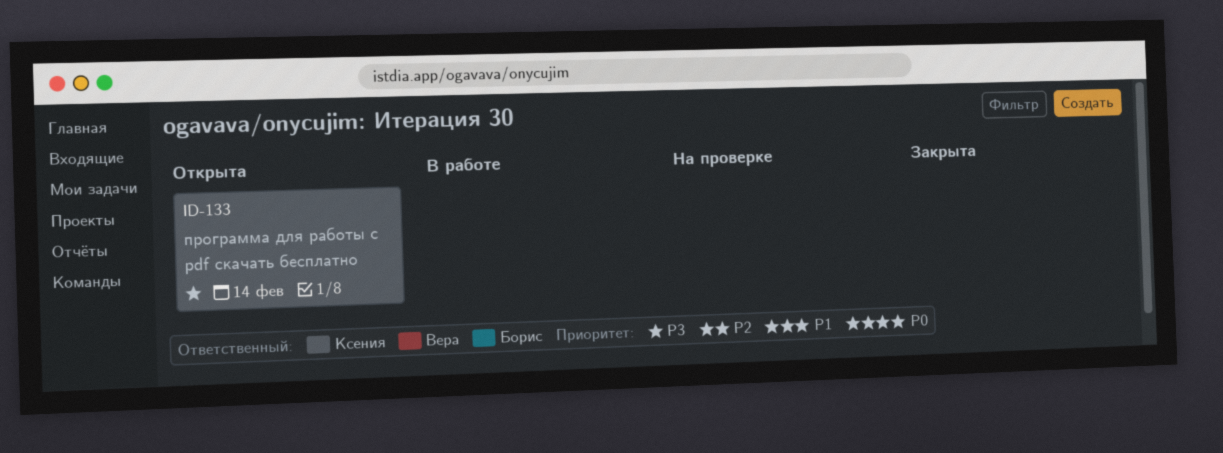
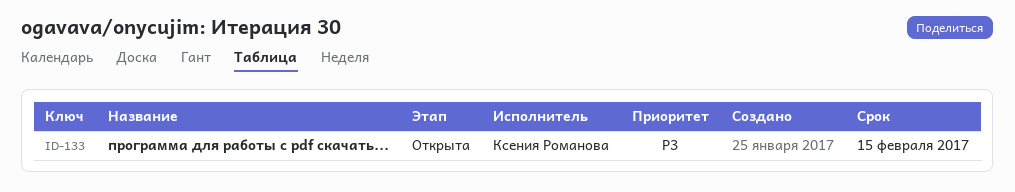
ID-133, due: Feb 14 -> Feb 15

